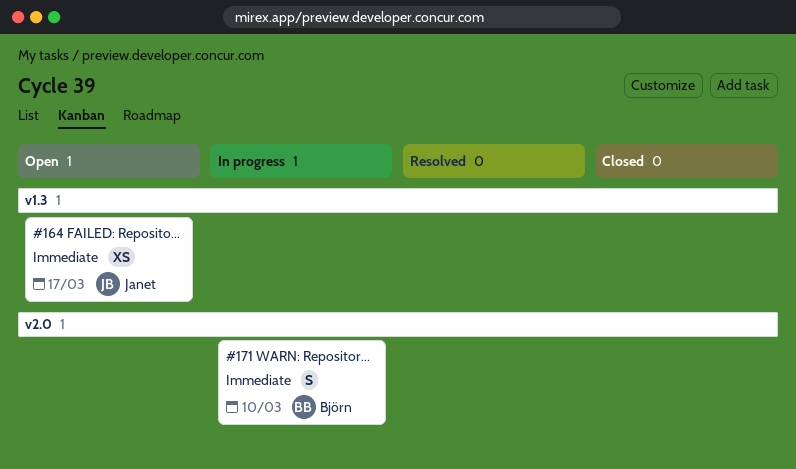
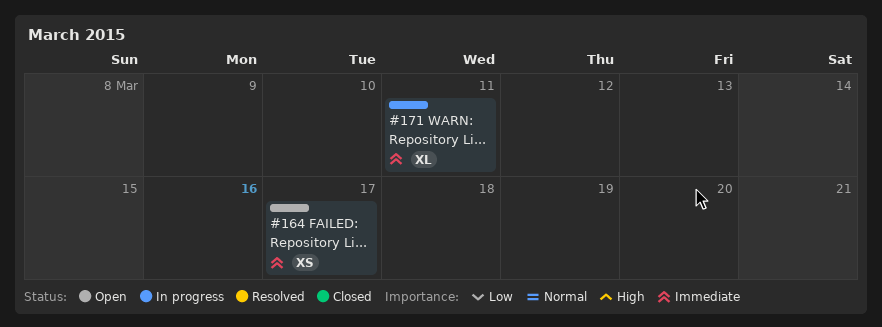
#171, estimate: S -> XL
#171, due: Mar 10 -> Mar 11

